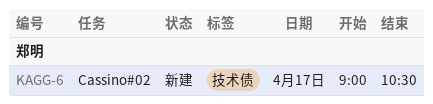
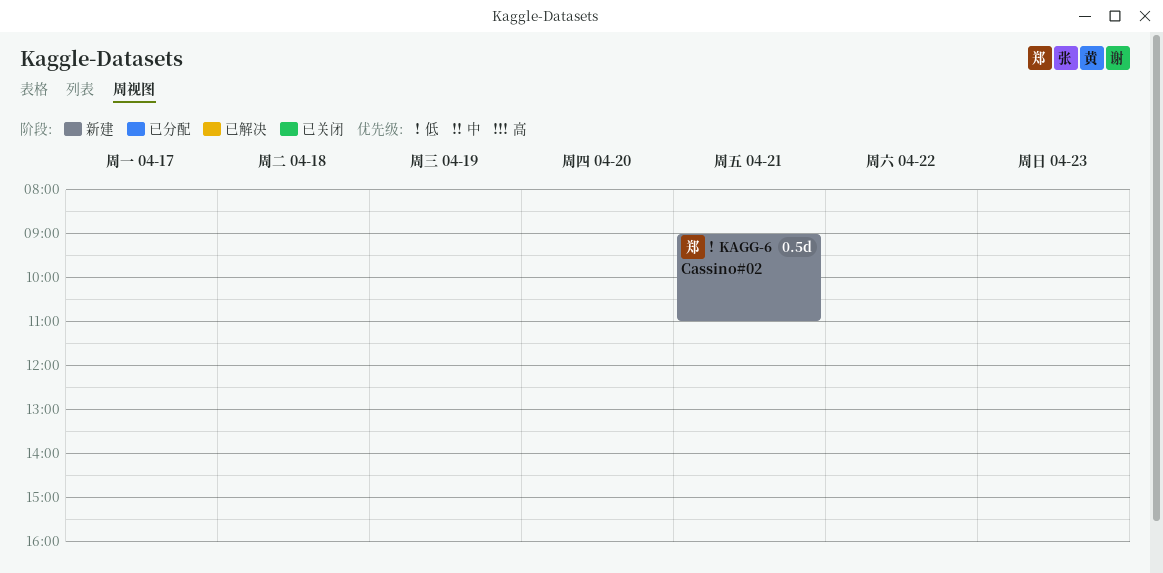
KAGG-6, day: Apr 17 -> Apr 21
KAGG-6, ends: 10:30 -> 11:00

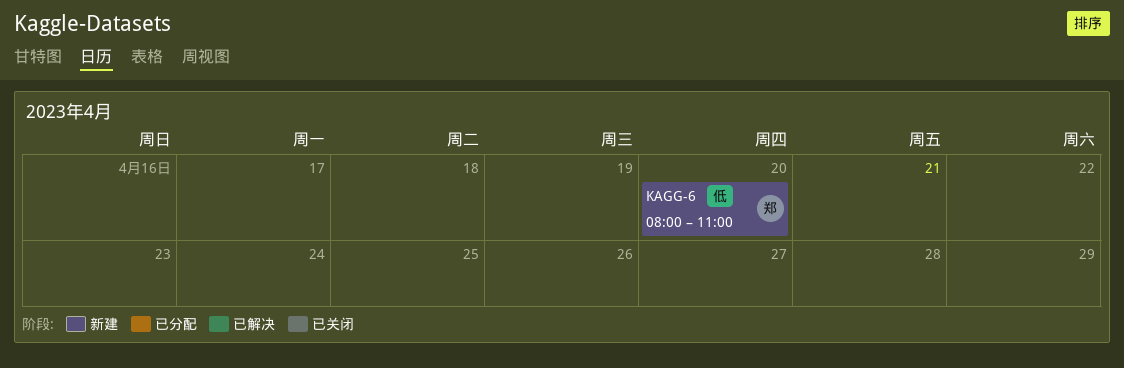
KAGG-6, day: Apr 21 -> Apr 20
KAGG-6, begins: 09:00 -> 08:00

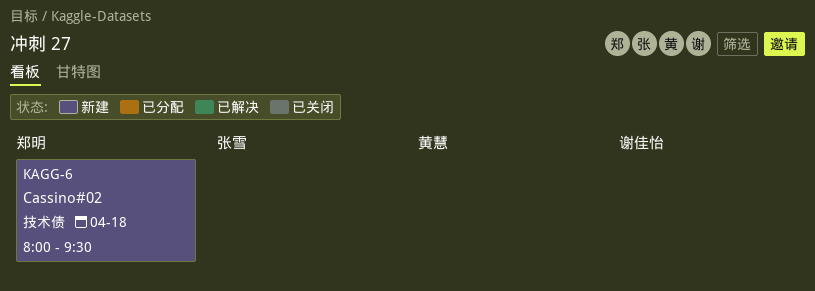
KAGG-6, day: Apr 20 -> Apr 18
KAGG-6, ends: 11:00 -> 09:30

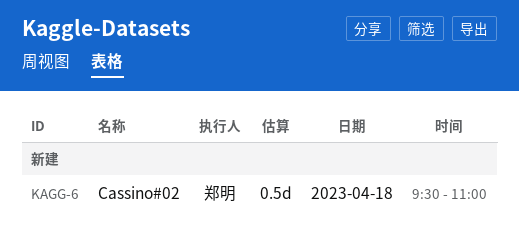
KAGG-6, begins: 08:00 -> 09:30
KAGG-6, ends: 09:30 -> 11:00

